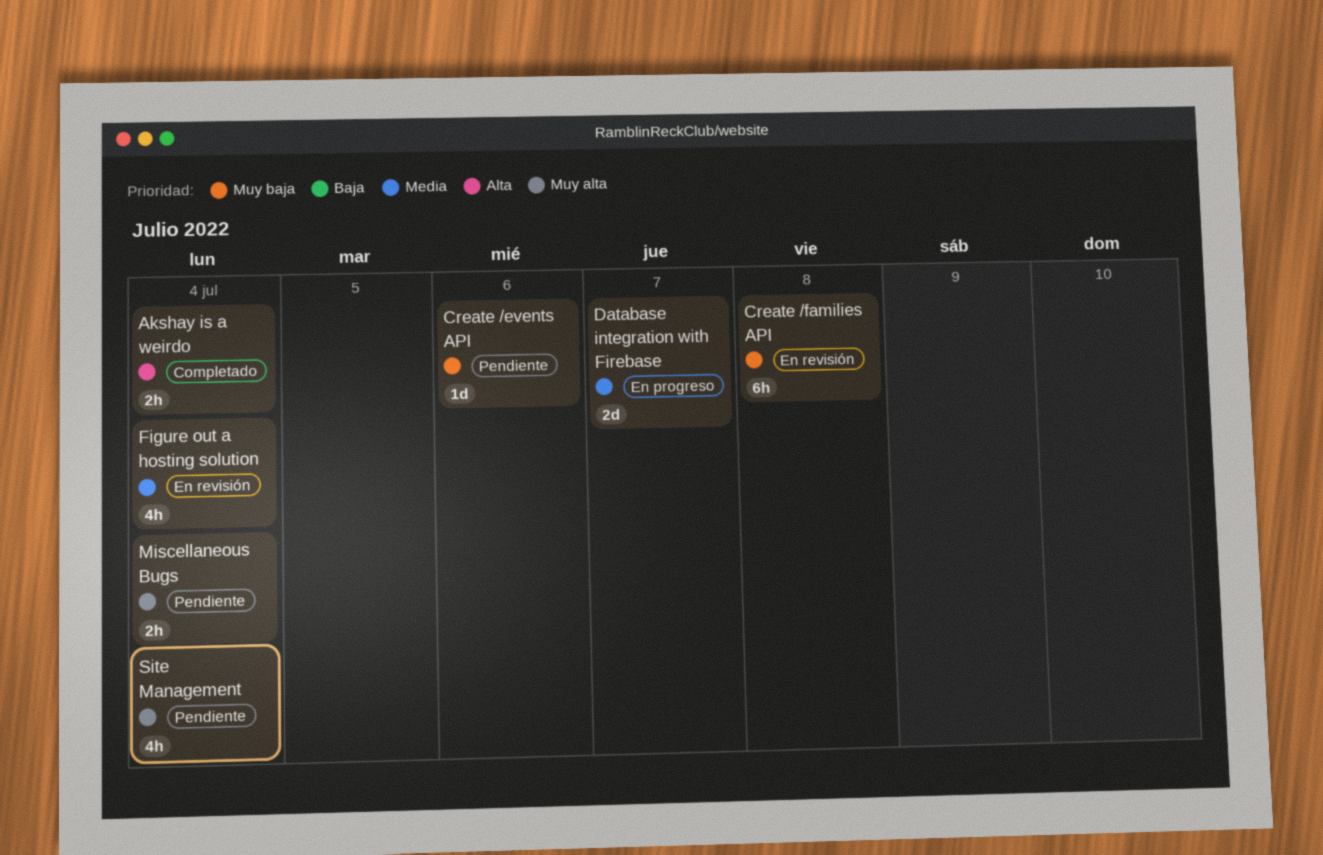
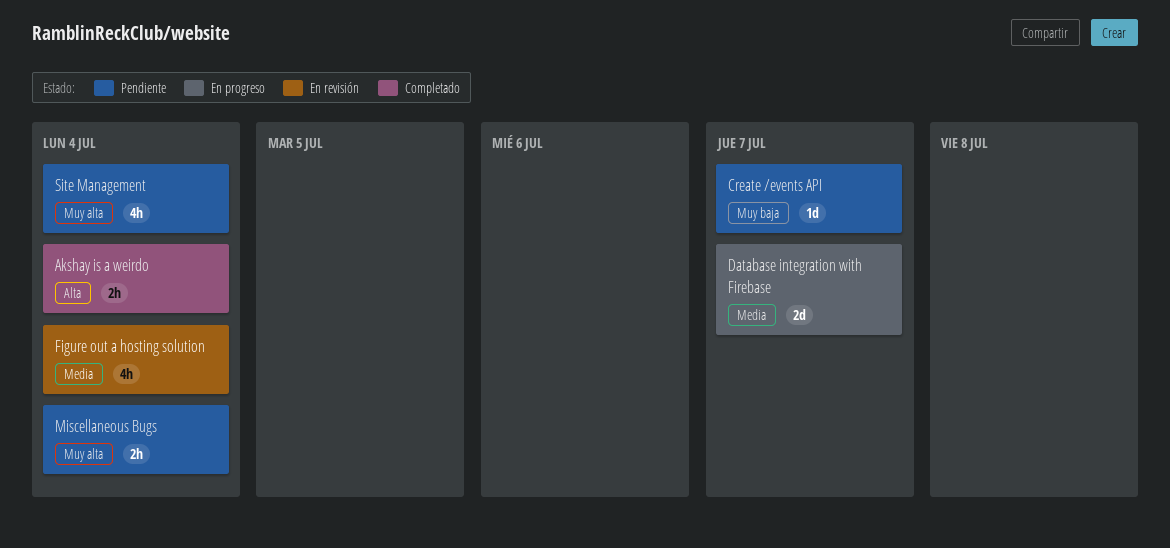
Create /events API, due: Jul 6 -> Jul 7
Create /families API: present -> none

